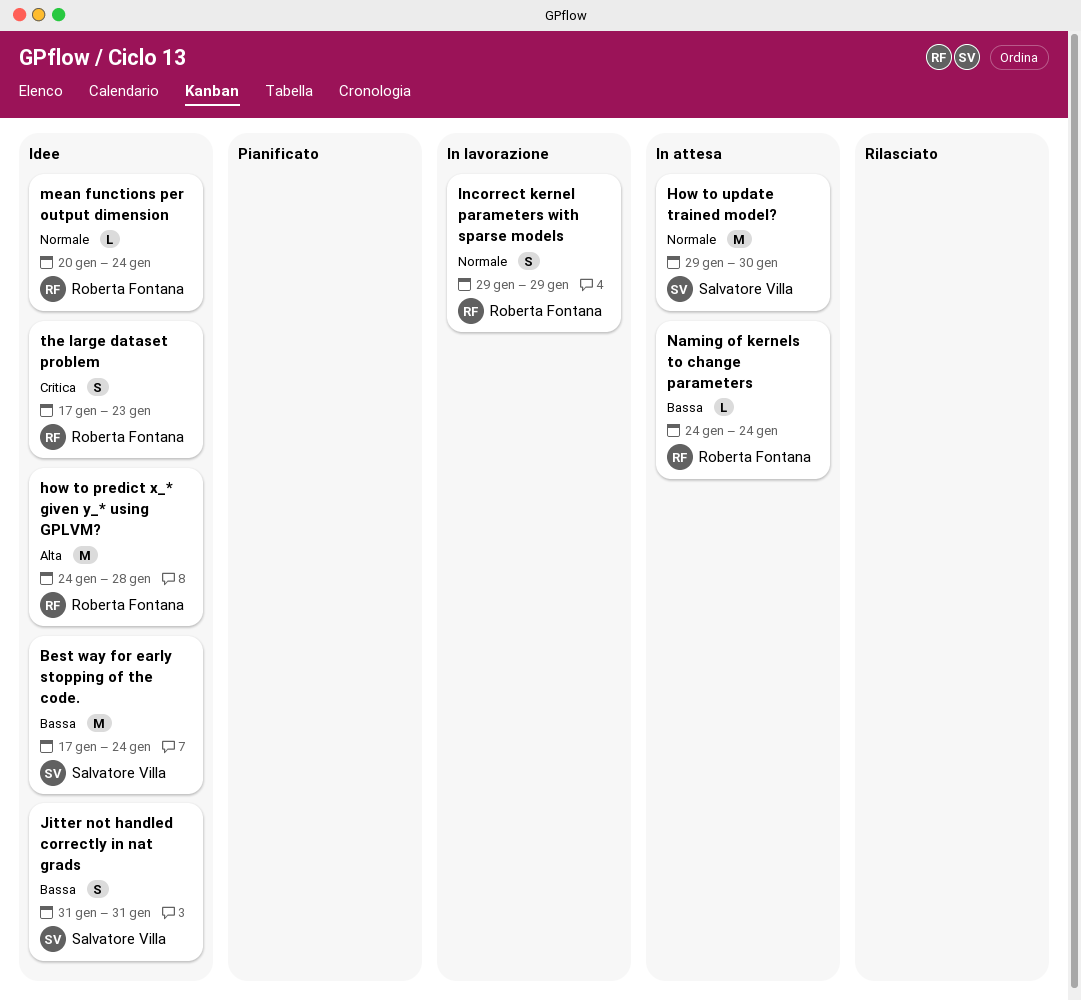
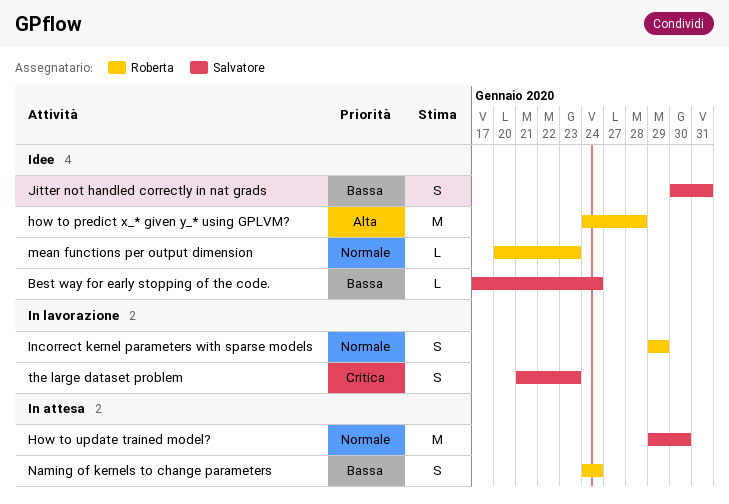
Best way for early stopping of the code., estimate: M -> L
Jitter not handled correctly in nat grads, start: Jan 31 -> Jan 30
mean functions per output dimension, due: Jan 24 -> Jan 23
Naming of kernels to change parameters, estimate: L -> S
the large dataset problem, status: Idee -> In lavorazione
the large dataset problem, owner: Roberta Fontana -> Salvatore Villa
the large dataset problem, start: Jan 17 -> Jan 21

